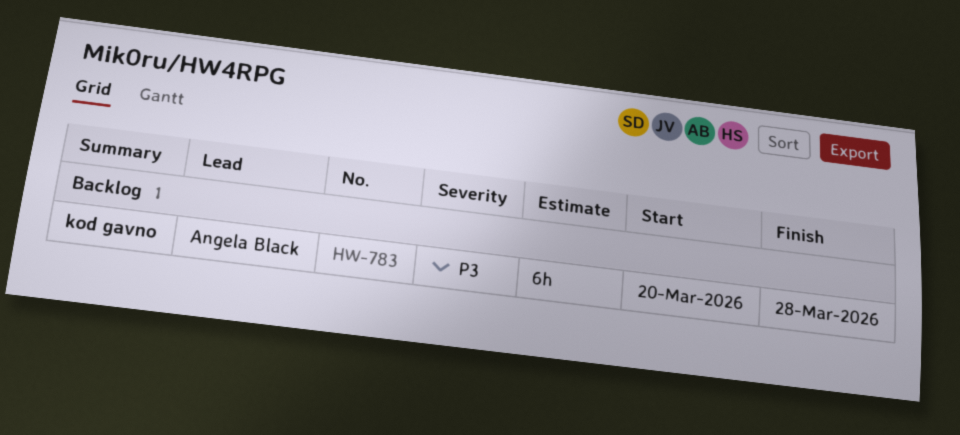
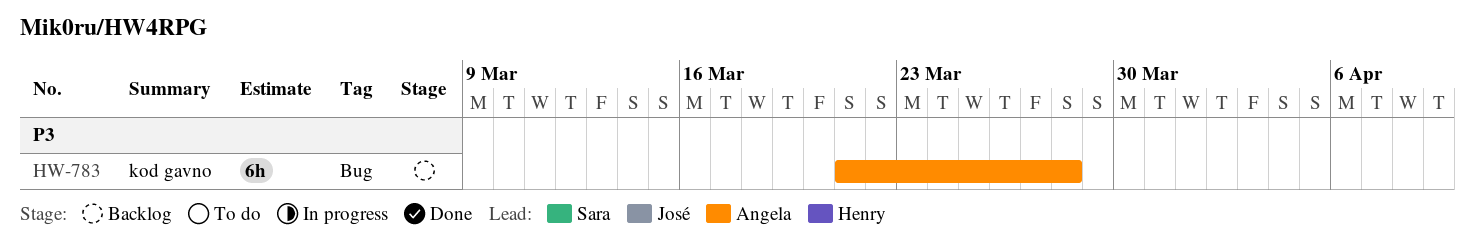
HW-783, start: Mar 20 -> Mar 21

